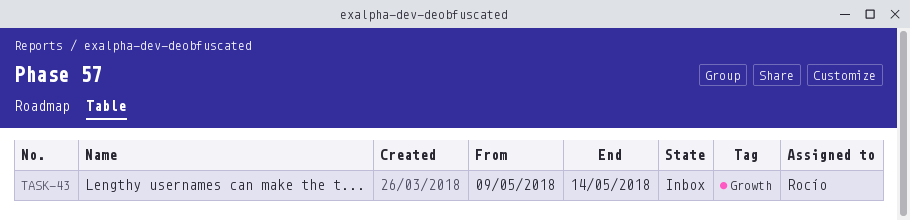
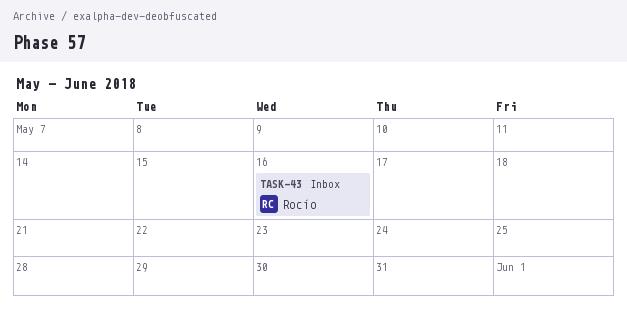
TASK-43, due: May 14 -> May 16

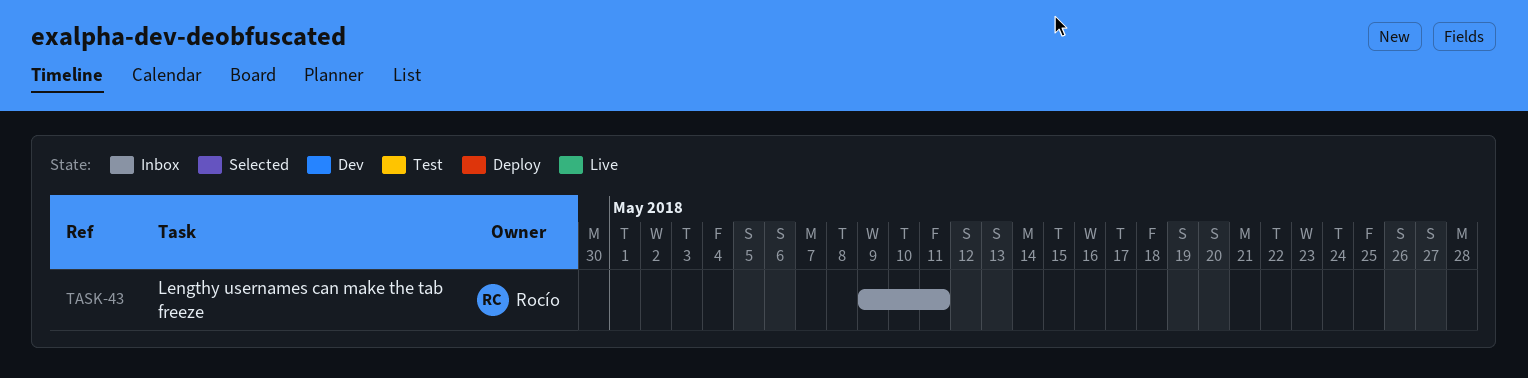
TASK-43, due: May 16 -> May 11

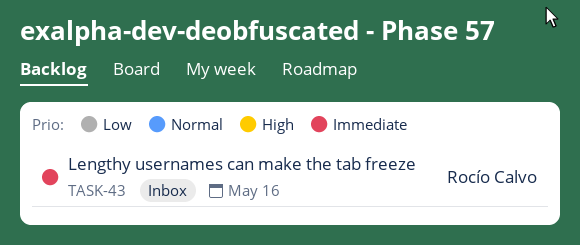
TASK-43, due: May 11 -> May 16

